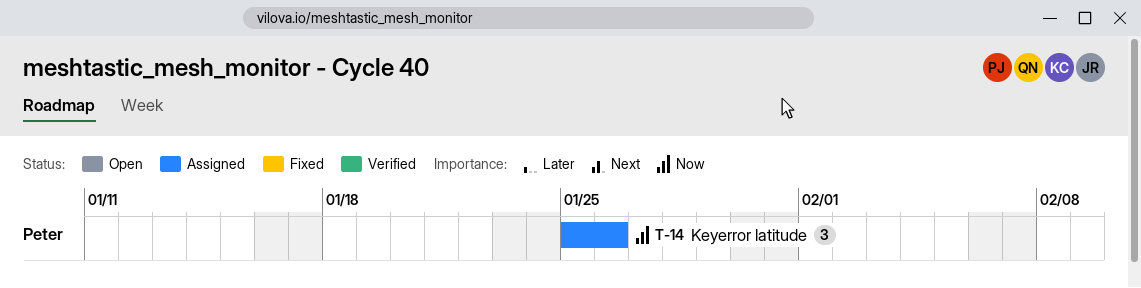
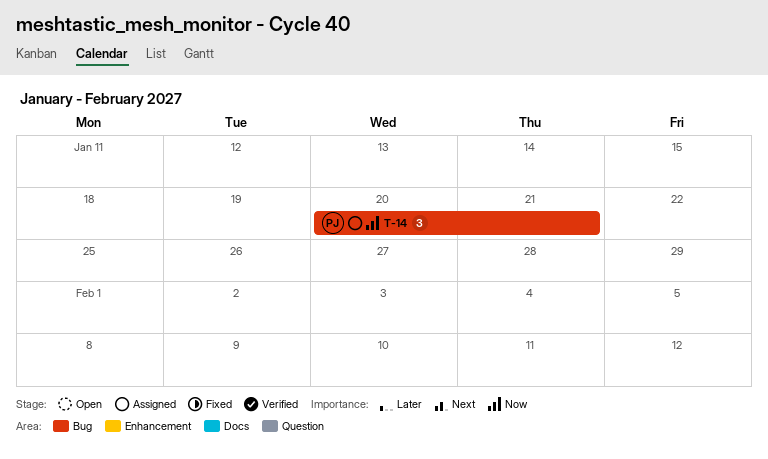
T-14, start: Jan 25 -> Jan 20
T-14, due: Jan 26 -> Jan 21

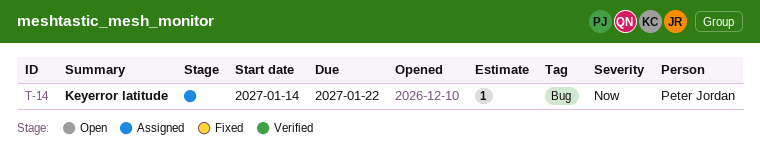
T-14, estimate: 3 -> 1
T-14, start: Jan 20 -> Jan 14
T-14, due: Jan 21 -> Jan 22

